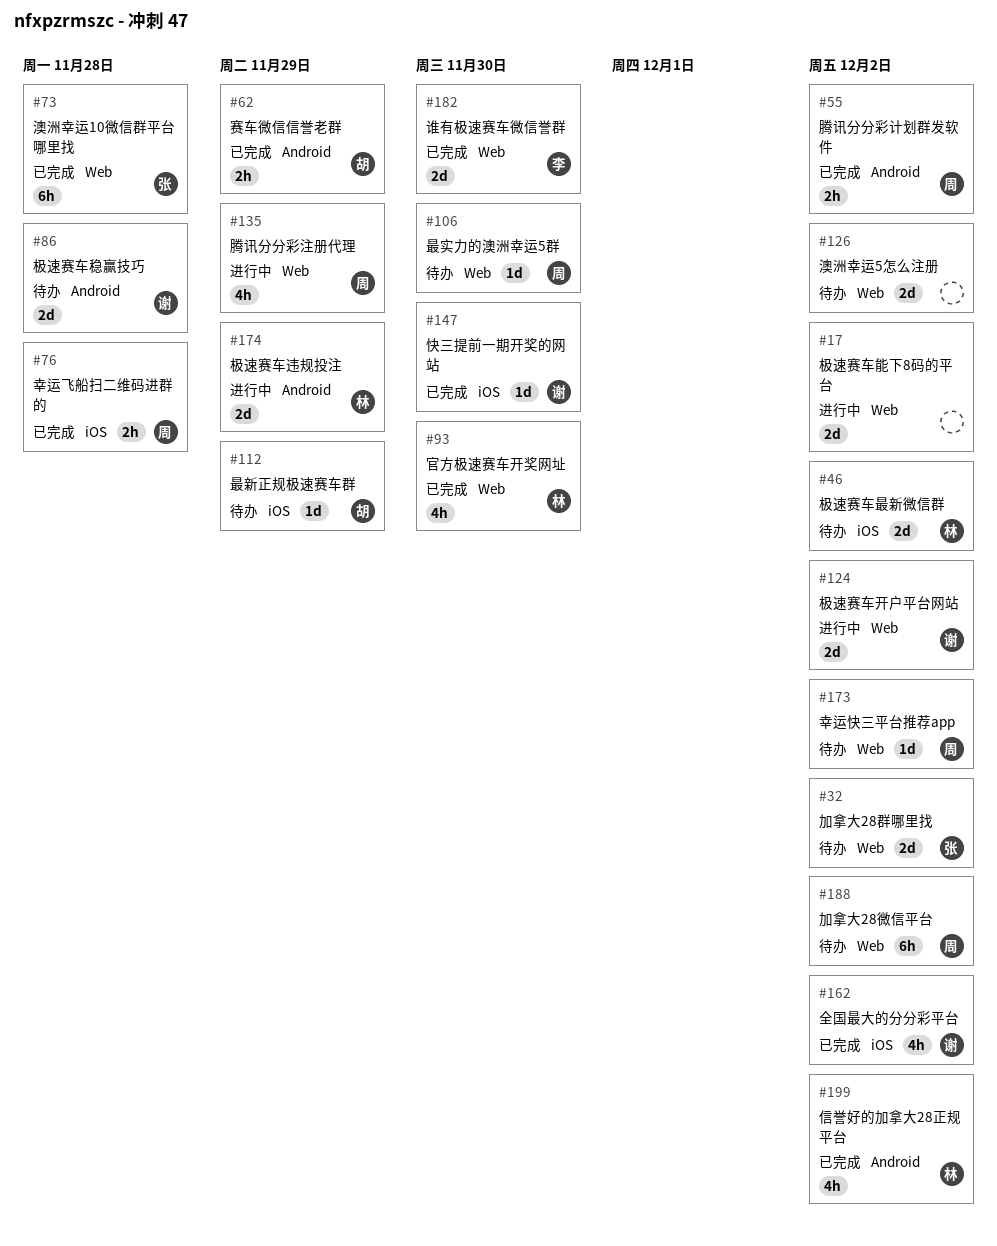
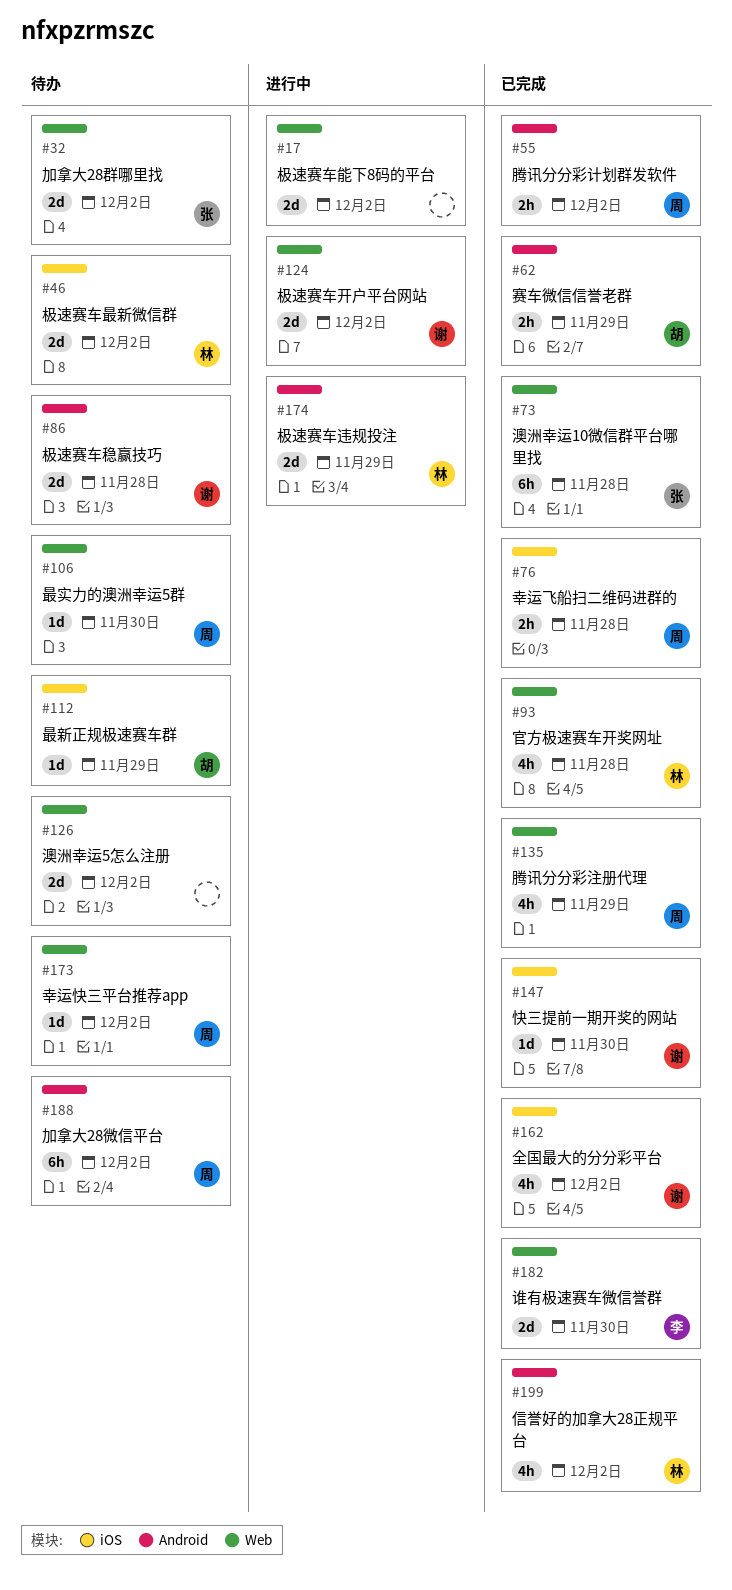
#93, due: Nov 30 -> Nov 28
#135, status: 进行中 -> 已完成
#188, label: Web -> Android

